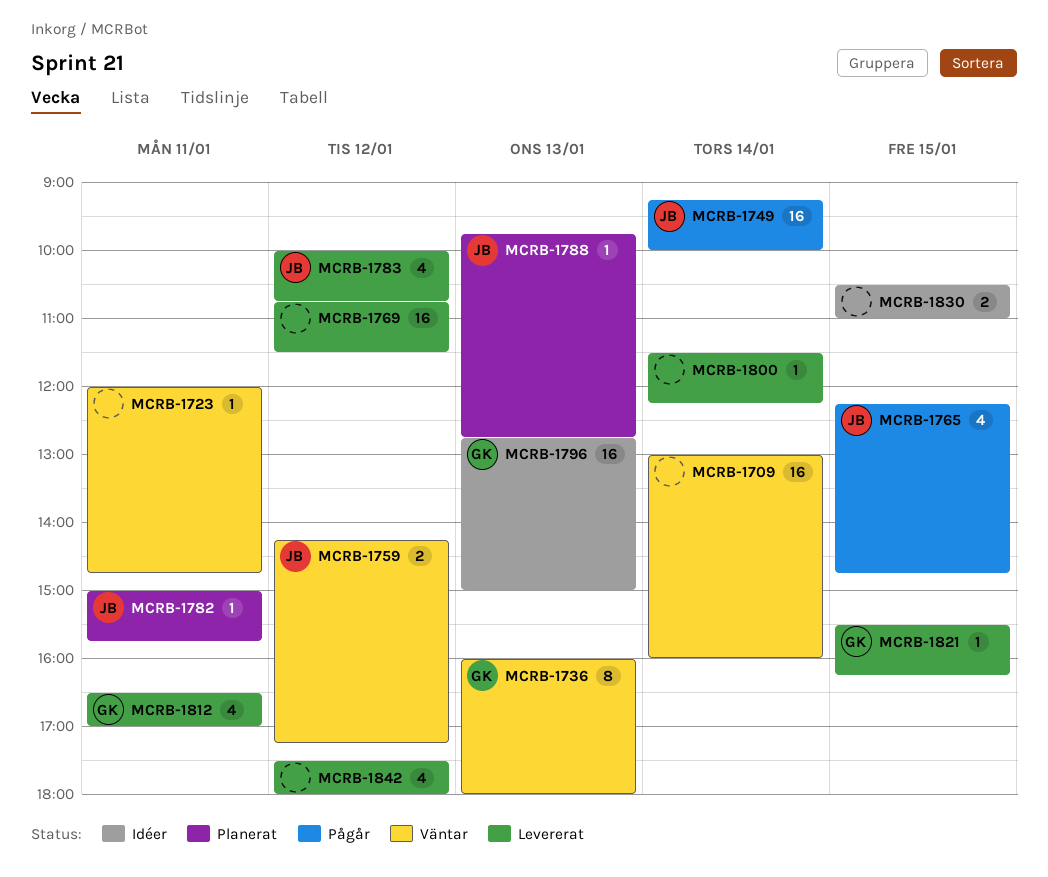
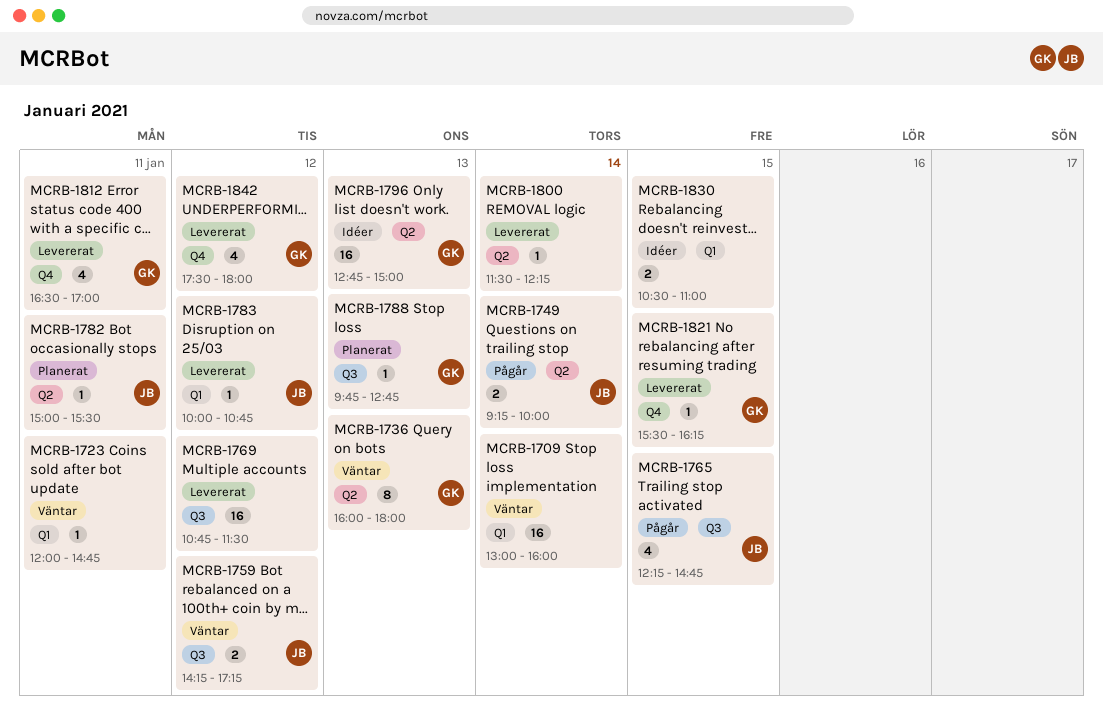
MCRB-1749, estimate: 16 -> 2
MCRB-1782, ends: 15:45 -> 15:30
MCRB-1783, estimate: 4 -> 1
MCRB-1788, owner: JB -> GK
MCRB-1842, owner: none -> GK

